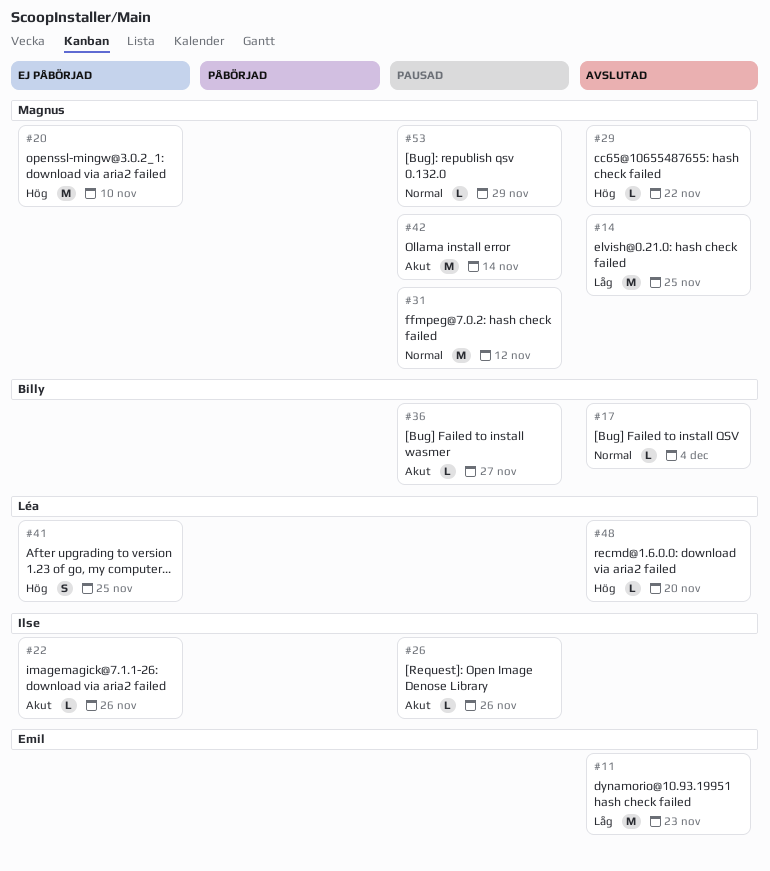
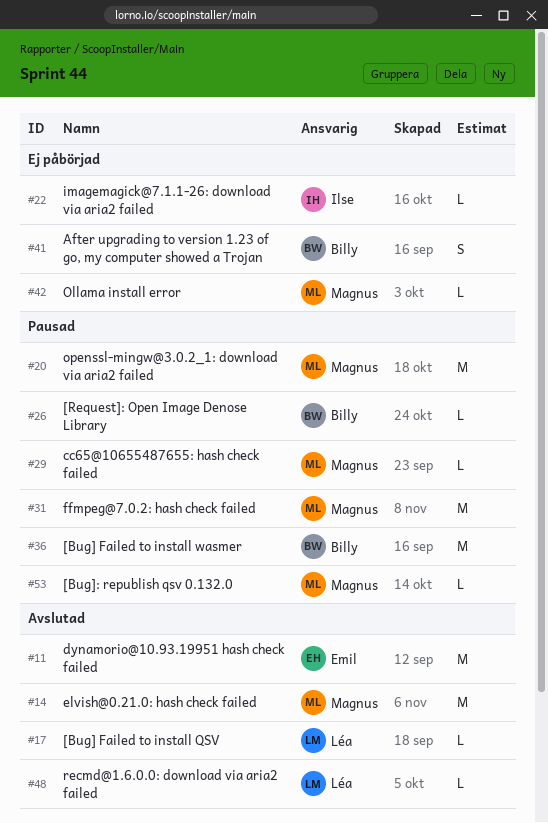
#17, owner: Billy -> Léa
#20, status: Ej påbörjad -> Pausad
#26, owner: Ilse -> Billy
#29, status: Avslutad -> Pausad
#36, estimate: L -> M
#41, owner: Léa -> Billy
#42, status: Pausad -> Ej påbörjad
#42, estimate: M -> L

